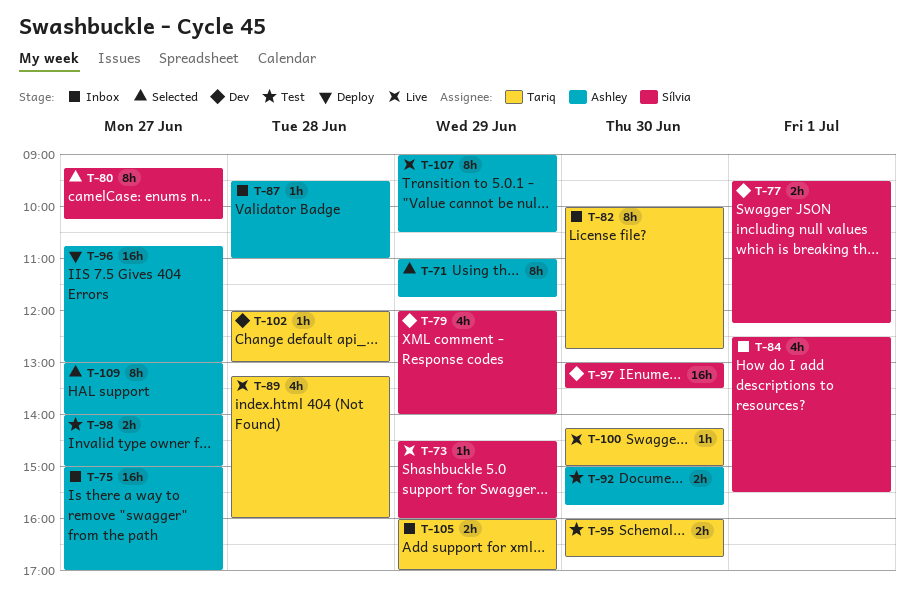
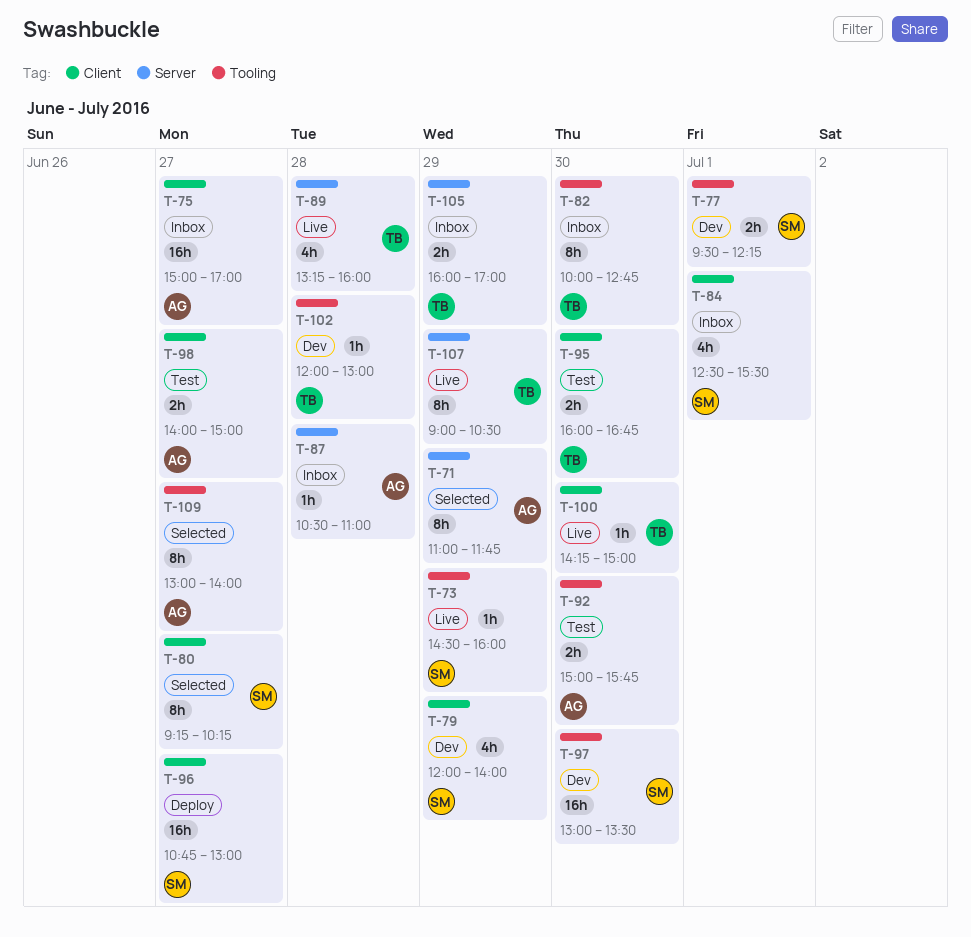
T-87, begins: 09:30 -> 10:30
T-96, owner: Ashley -> Sílvia
T-107, owner: Ashley -> Tariq

